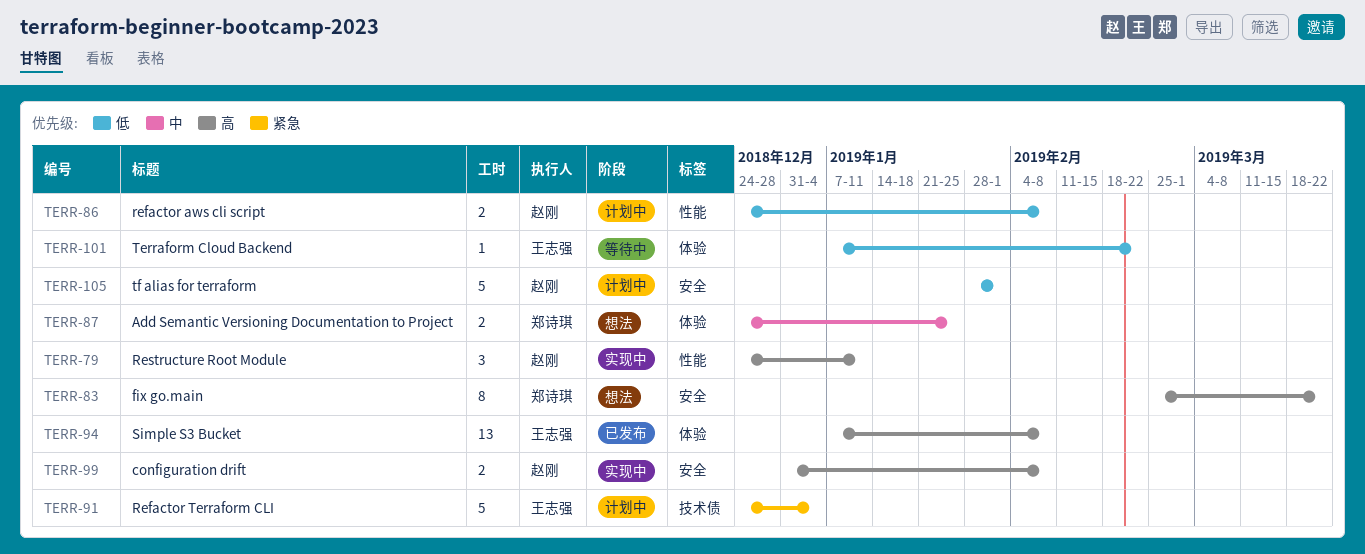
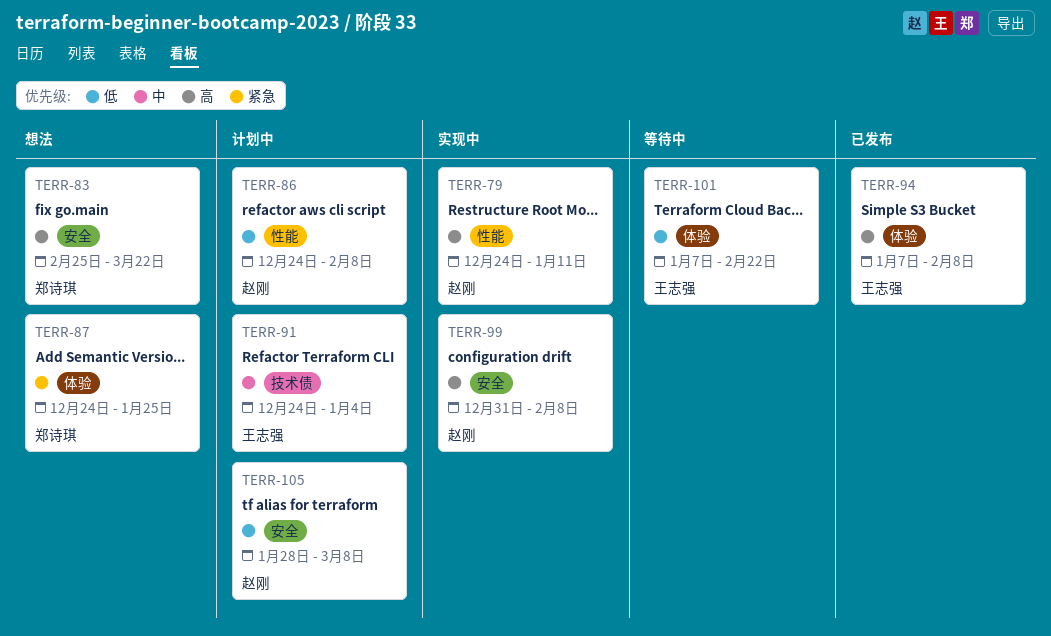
TERR-87, priority: 中 -> 紧急
TERR-91, priority: 紧急 -> 中
TERR-105, due: Feb 1 -> Mar 8

